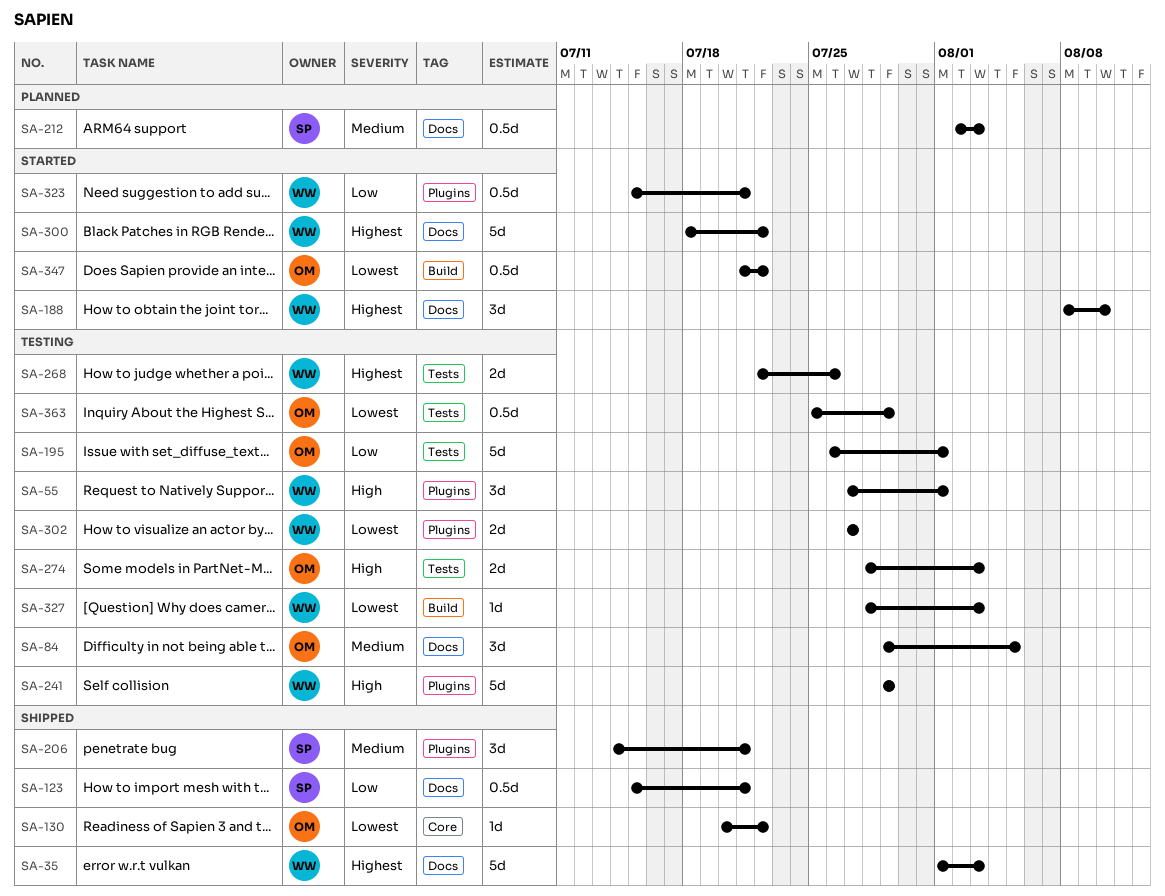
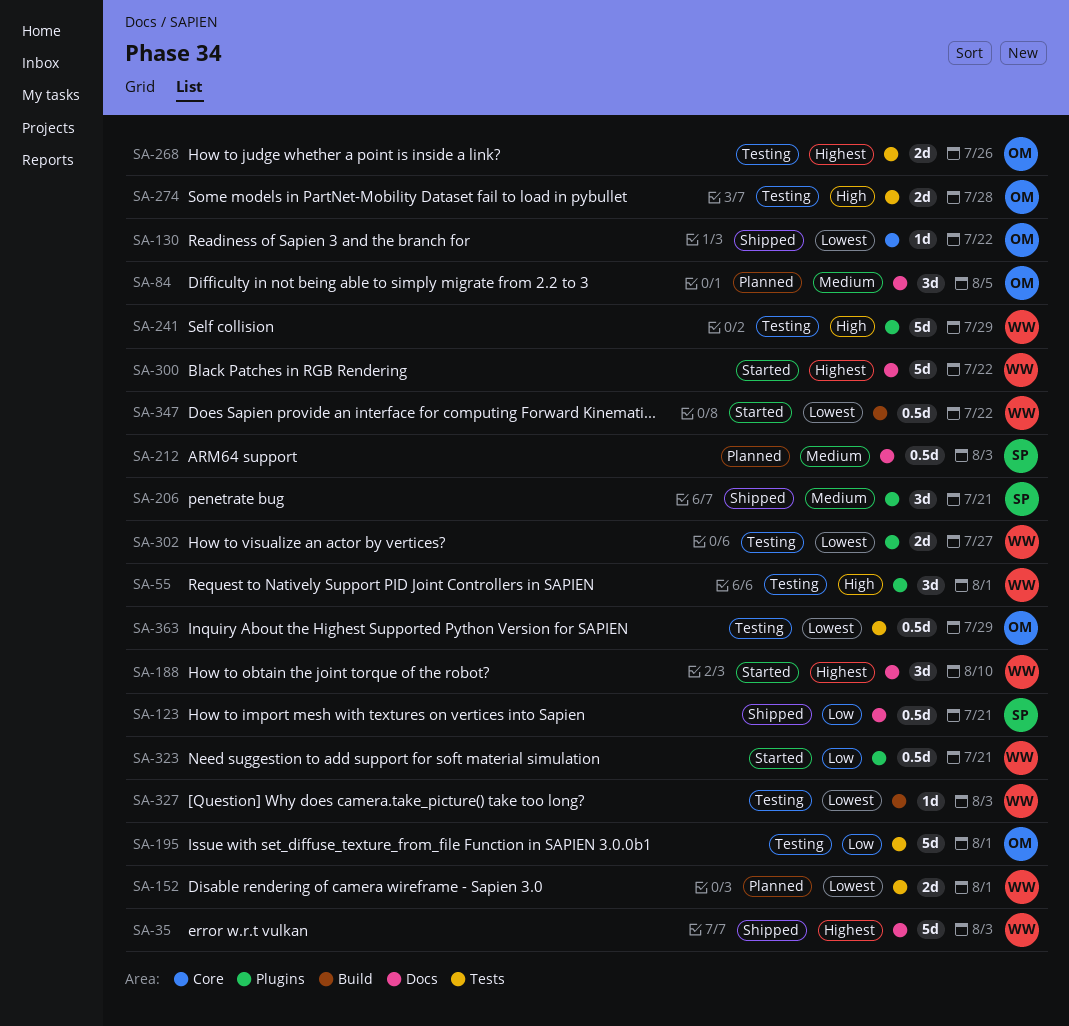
SA-84, status: Testing -> Planned
SA-152: none -> present
SA-268, owner: WW -> OM
SA-274, due: Aug 3 -> Jul 28
SA-347, owner: OM -> WW

